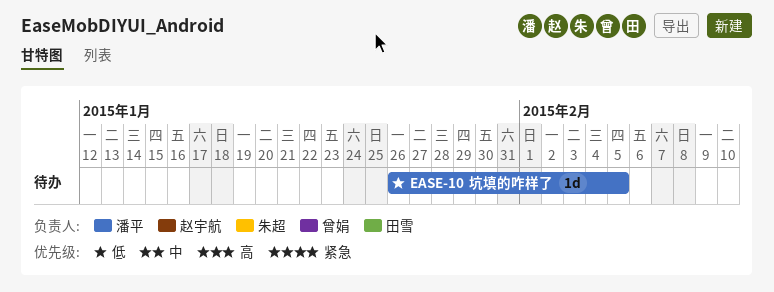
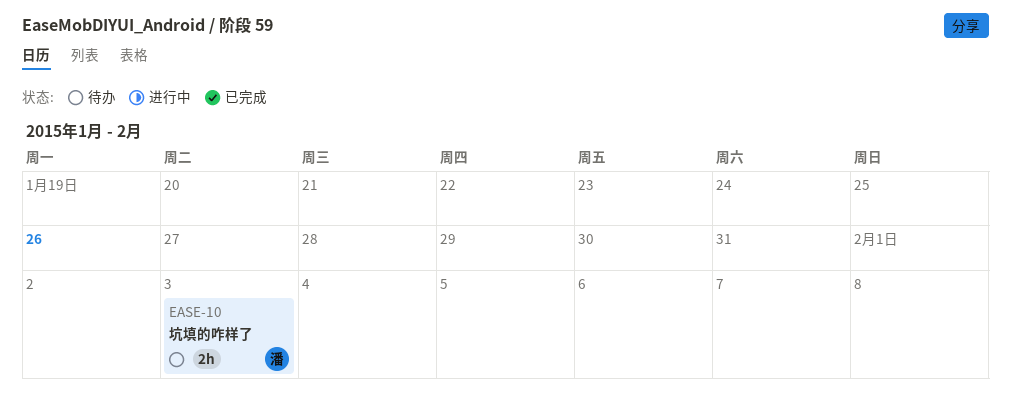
EASE-10, estimate: 1d -> 2h
EASE-10, due: Feb 5 -> Feb 3

